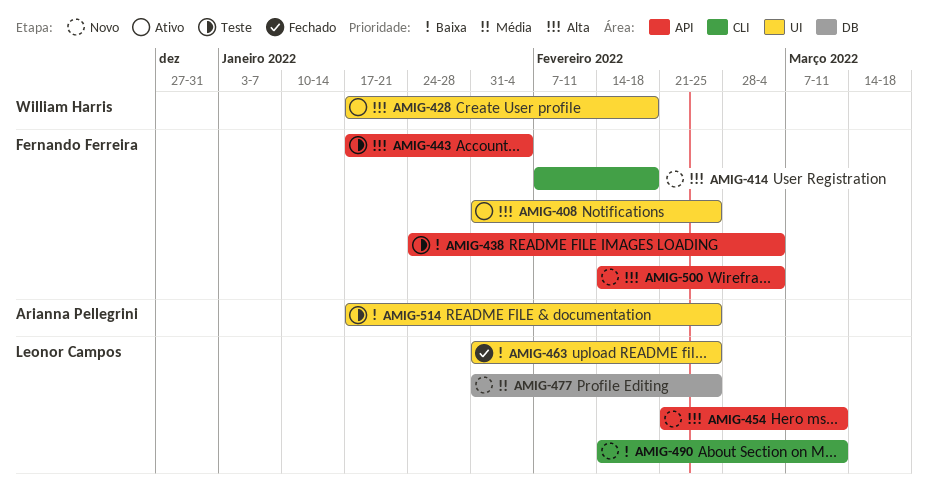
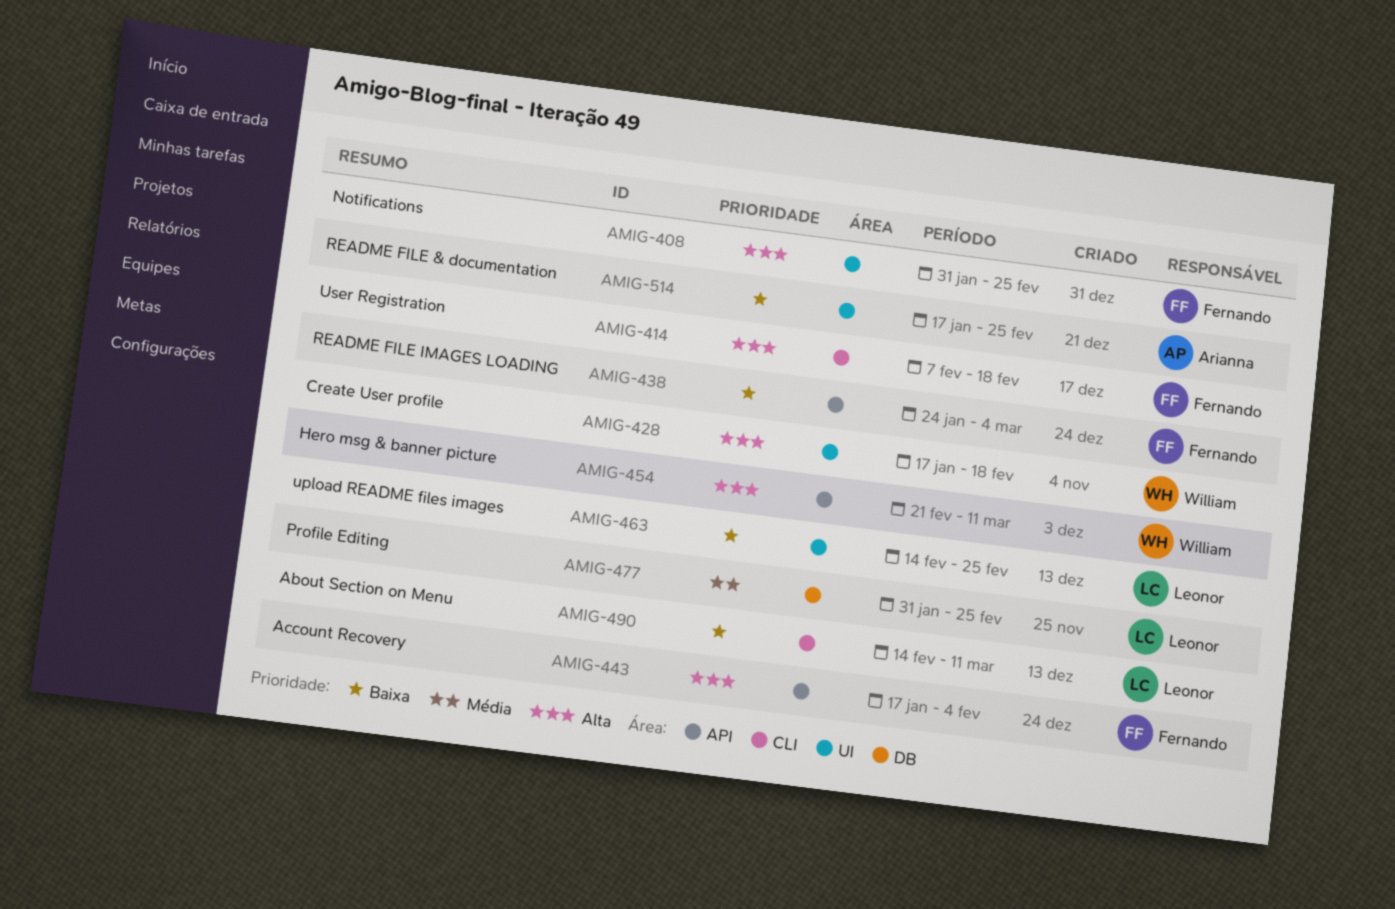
AMIG-454, owner: Leonor Campos -> William Harris
AMIG-463, start: Jan 31 -> Feb 14
AMIG-500: present -> none

